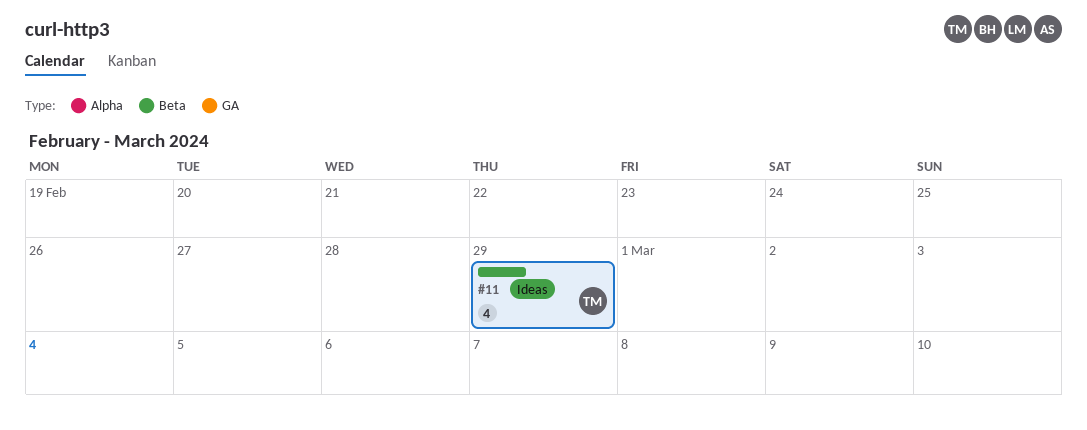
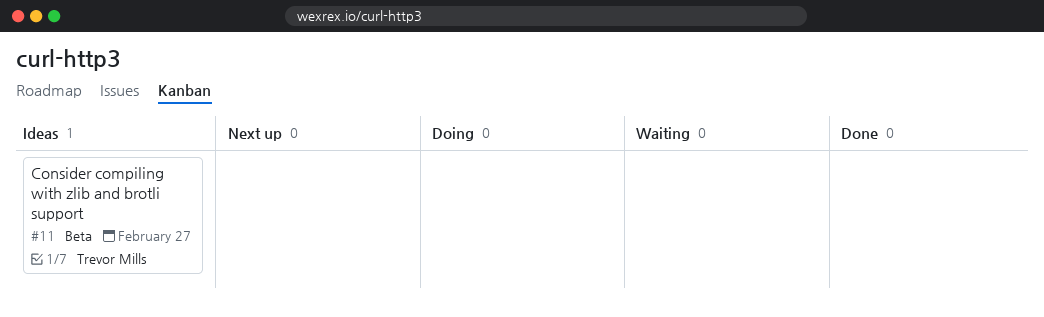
#11, due: Feb 29 -> Feb 27

